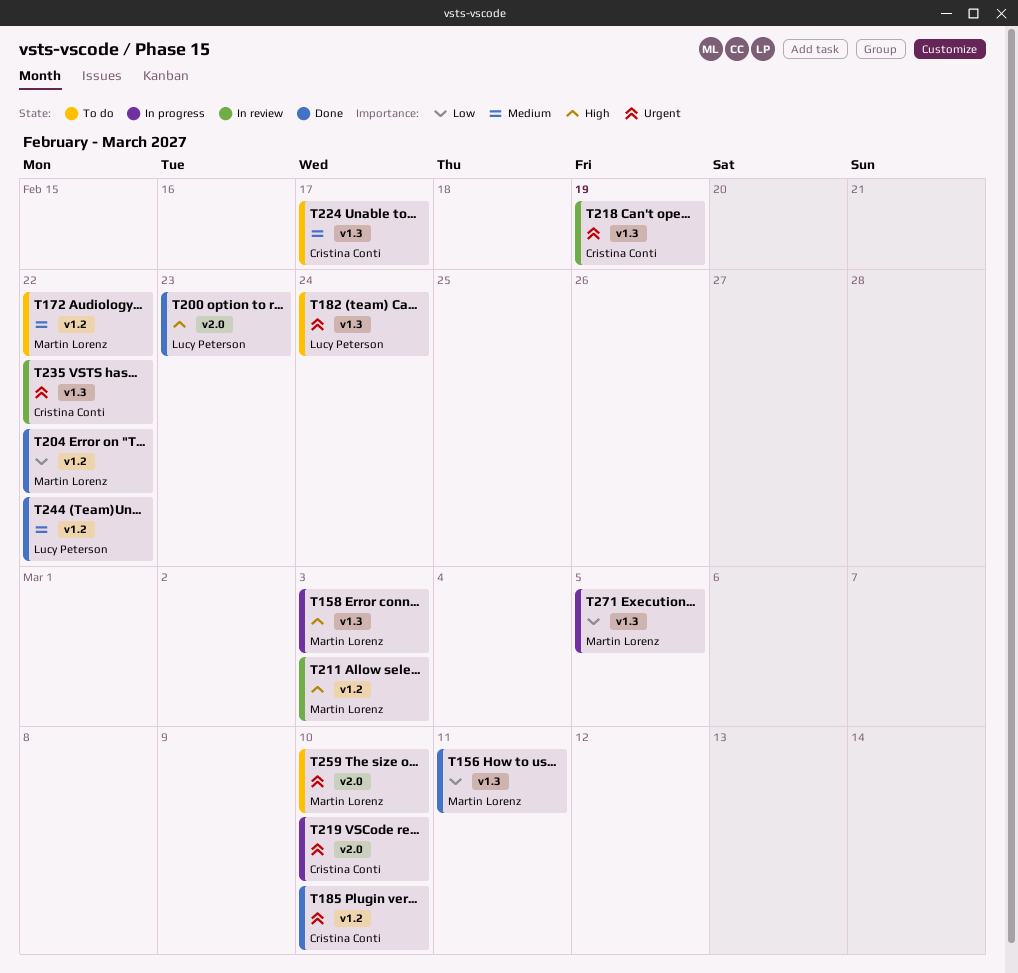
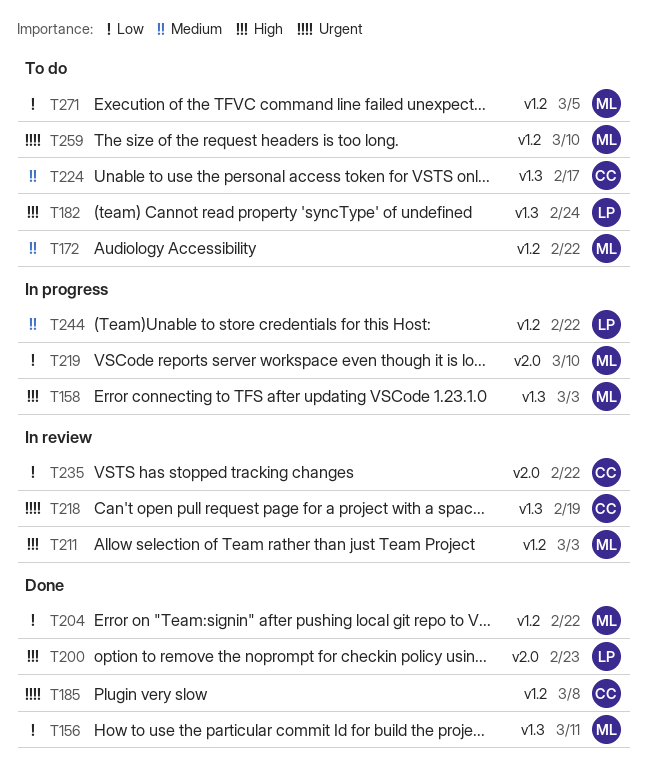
T182, priority: Urgent -> High
T185, due: Mar 10 -> Mar 8
T219, owner: Cristina Conti -> Martin Lorenz
T219, priority: Urgent -> Low
T235, priority: Urgent -> Low
T235, label: v1.3 -> v2.0
T244, status: Done -> In progress
T259, label: v2.0 -> v1.2
T271, status: In progress -> To do
T271, label: v1.3 -> v1.2

